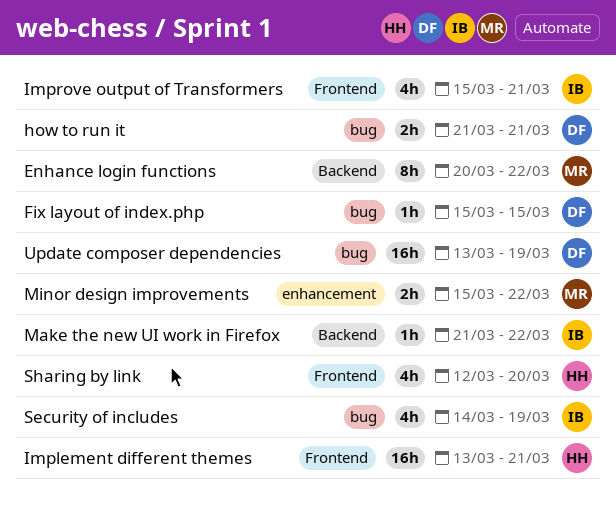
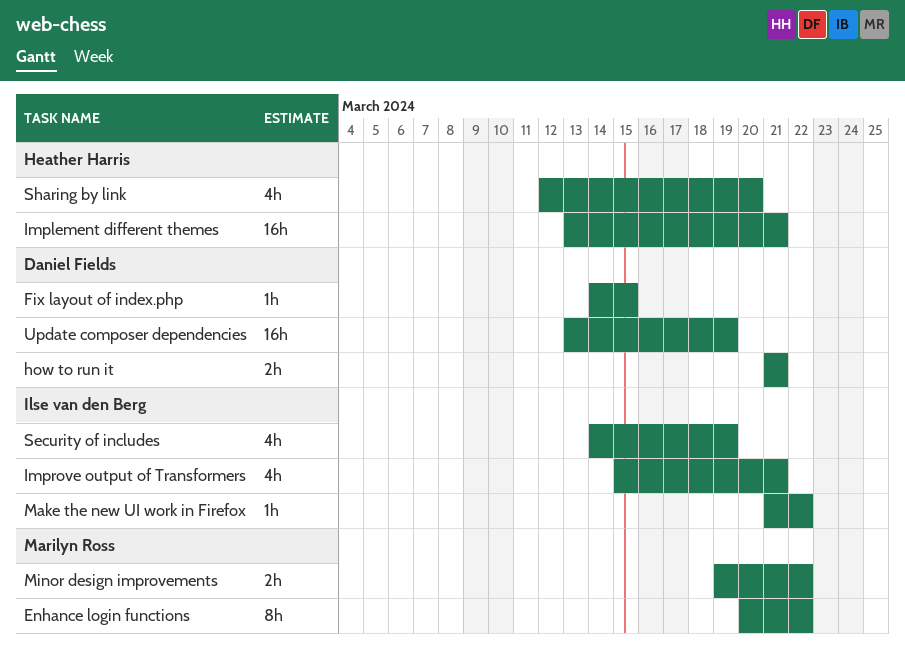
Fix layout of index.php, start: Mar 15 -> Mar 14
Minor design improvements, start: Mar 15 -> Mar 19

